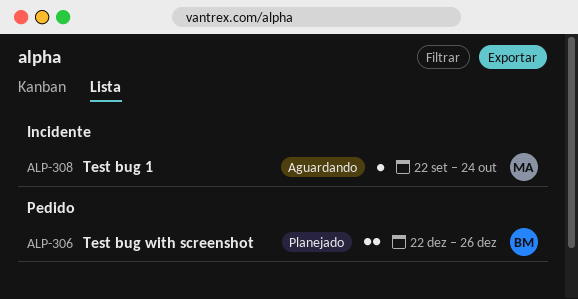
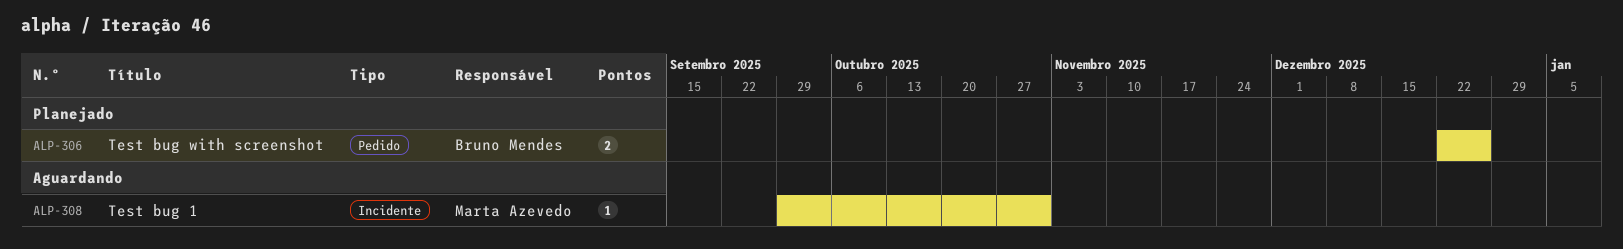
ALP-308, start: Sep 22 -> Sep 29
ALP-308, due: Oct 24 -> Oct 31

